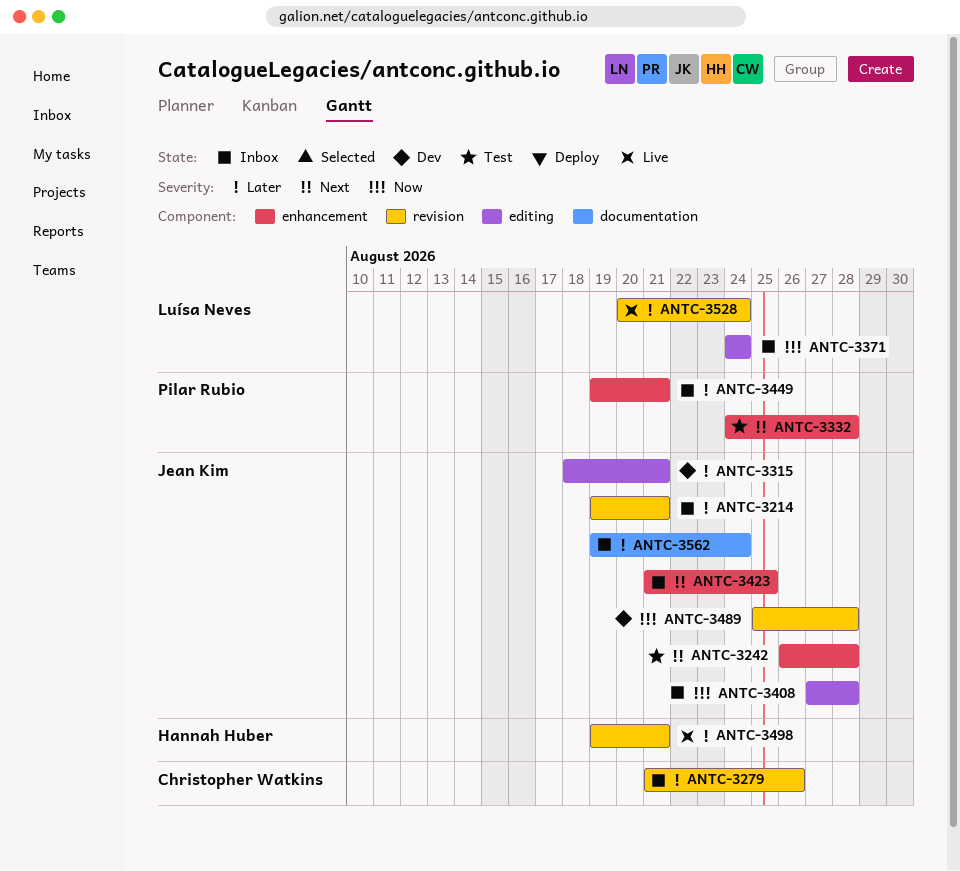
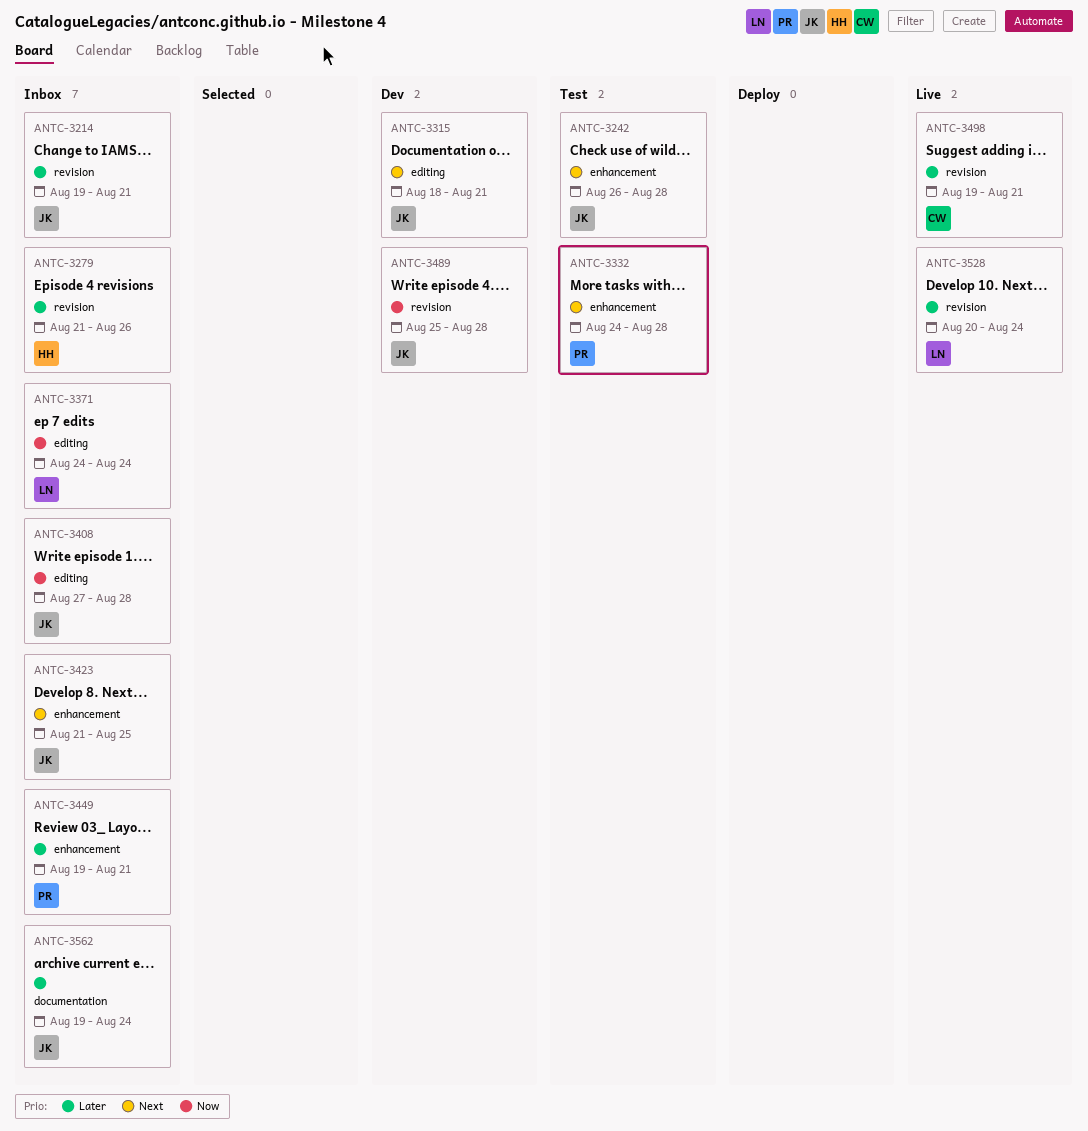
ANTC-3279, owner: Christopher Watkins -> Hannah Huber
ANTC-3315, priority: Later -> Next
ANTC-3498, owner: Hannah Huber -> Christopher Watkins

